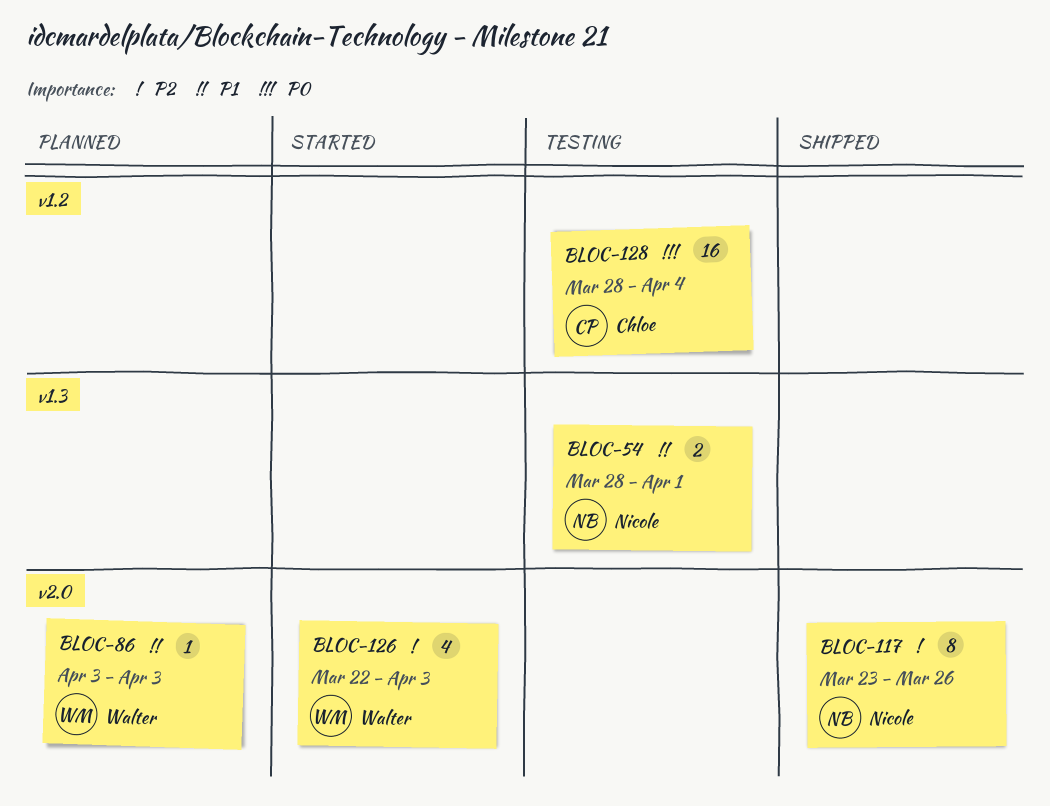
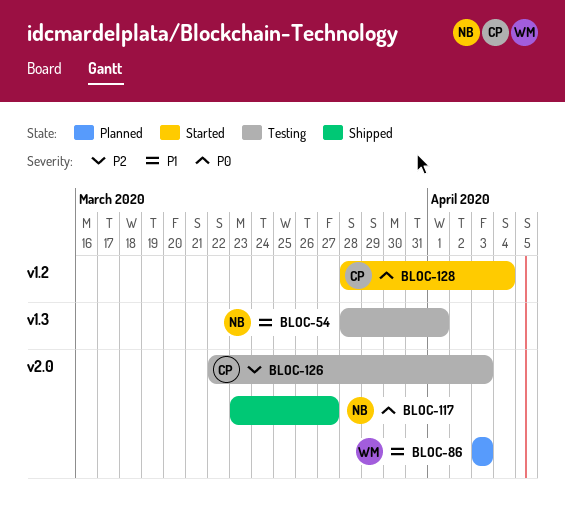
BLOC-117, priority: P2 -> P0
BLOC-117, due: Mar 26 -> Mar 27
BLOC-126, status: Started -> Testing
BLOC-126, owner: Walter -> Chloe
BLOC-128, status: Testing -> Started

